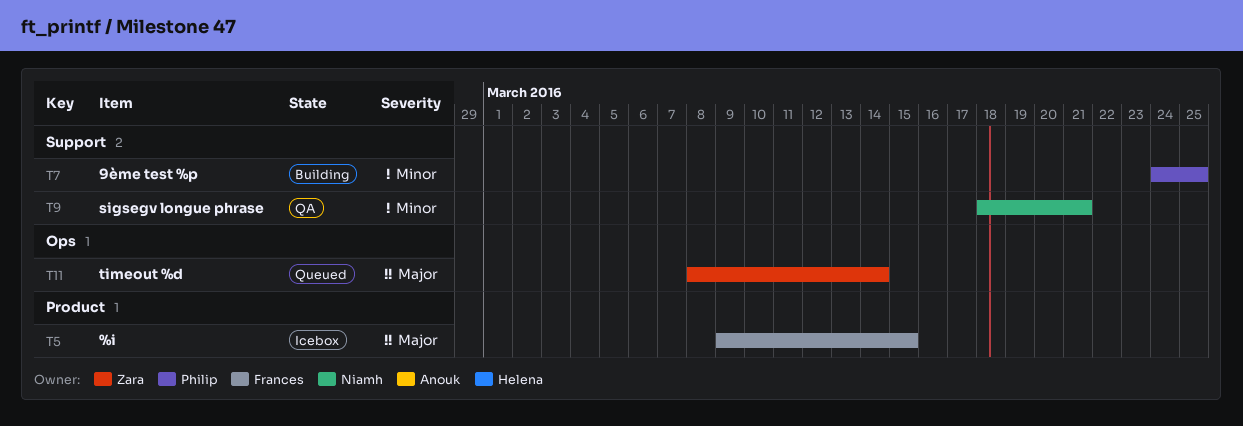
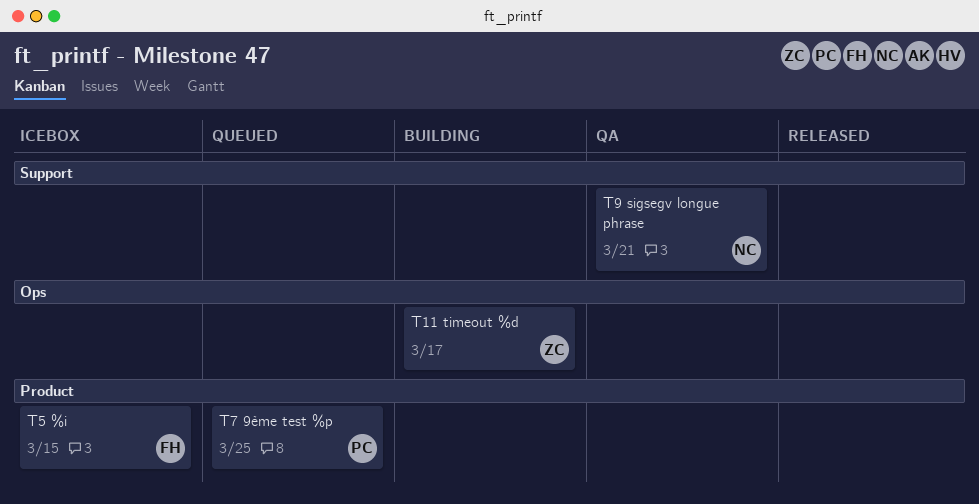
T7, status: Building -> Queued
T7, label: Support -> Product
T11, status: Queued -> Building
T11, due: Mar 14 -> Mar 17

